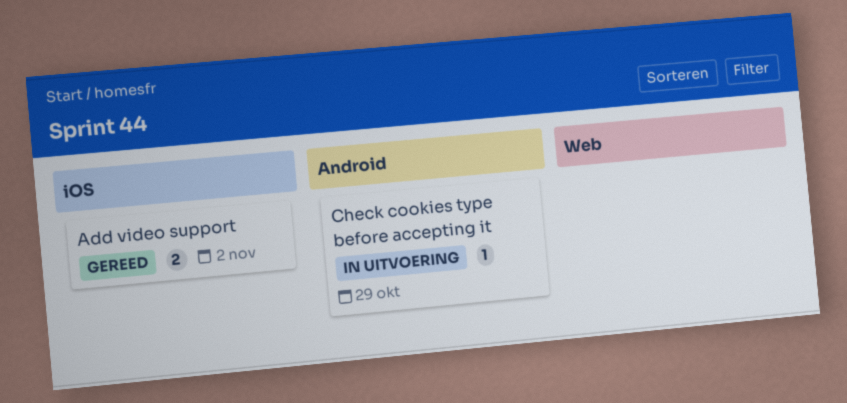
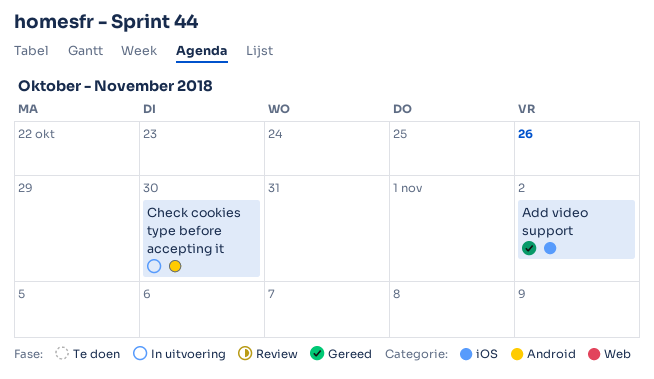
Check cookies type before accepting it, due: Oct 29 -> Oct 30

